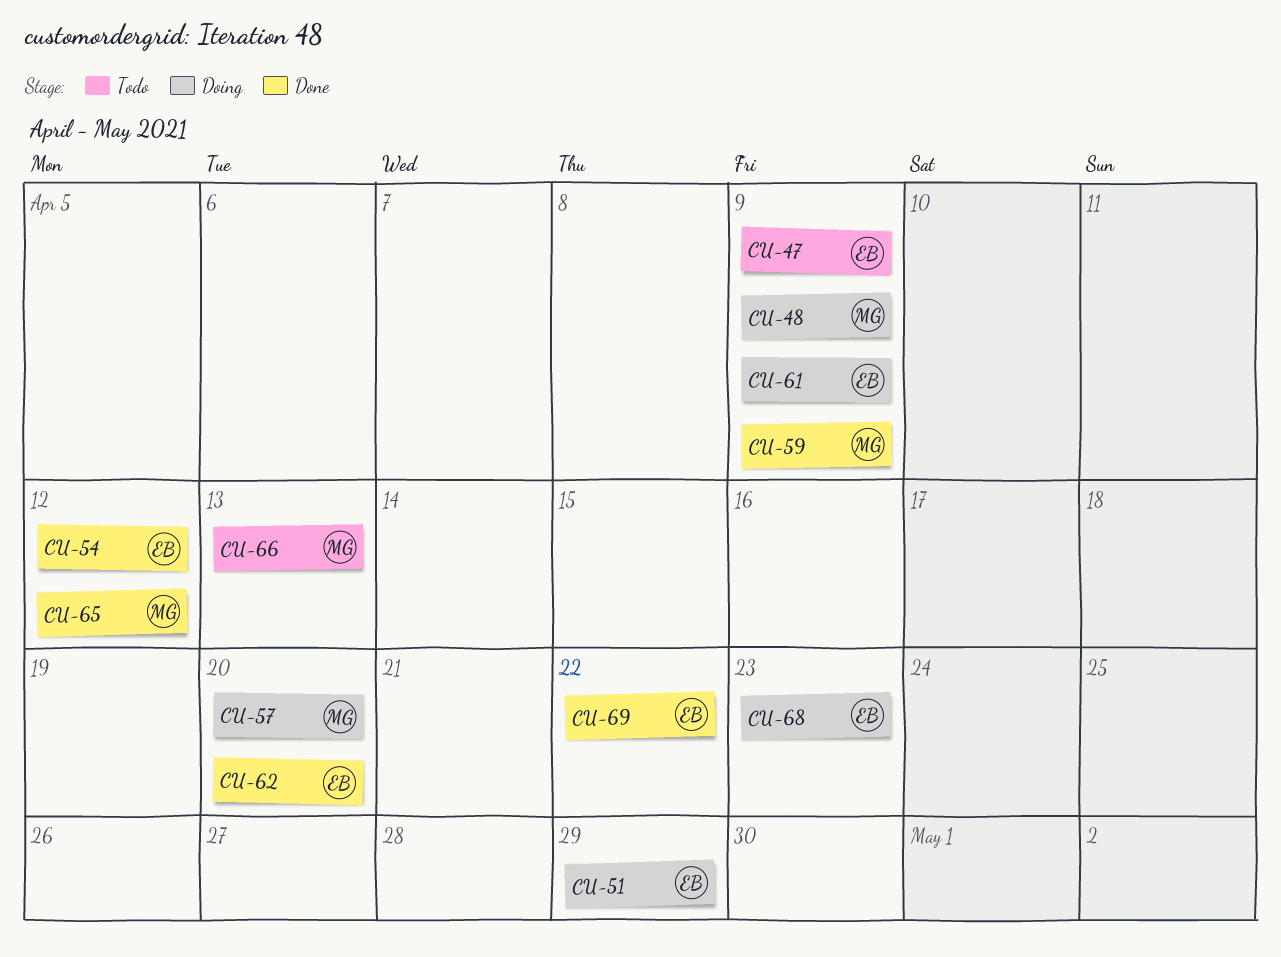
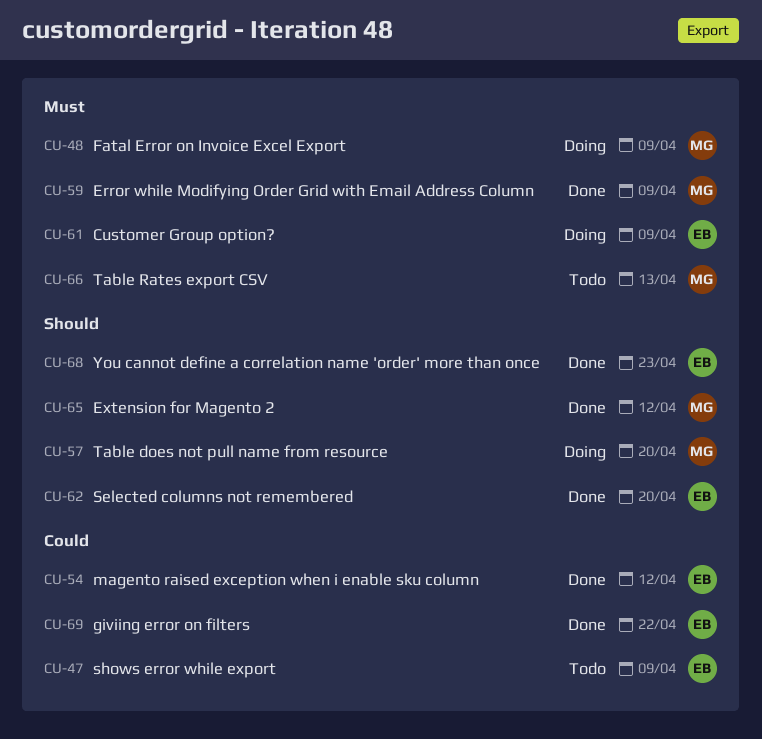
CU-51: present -> none
CU-68, status: Doing -> Done

